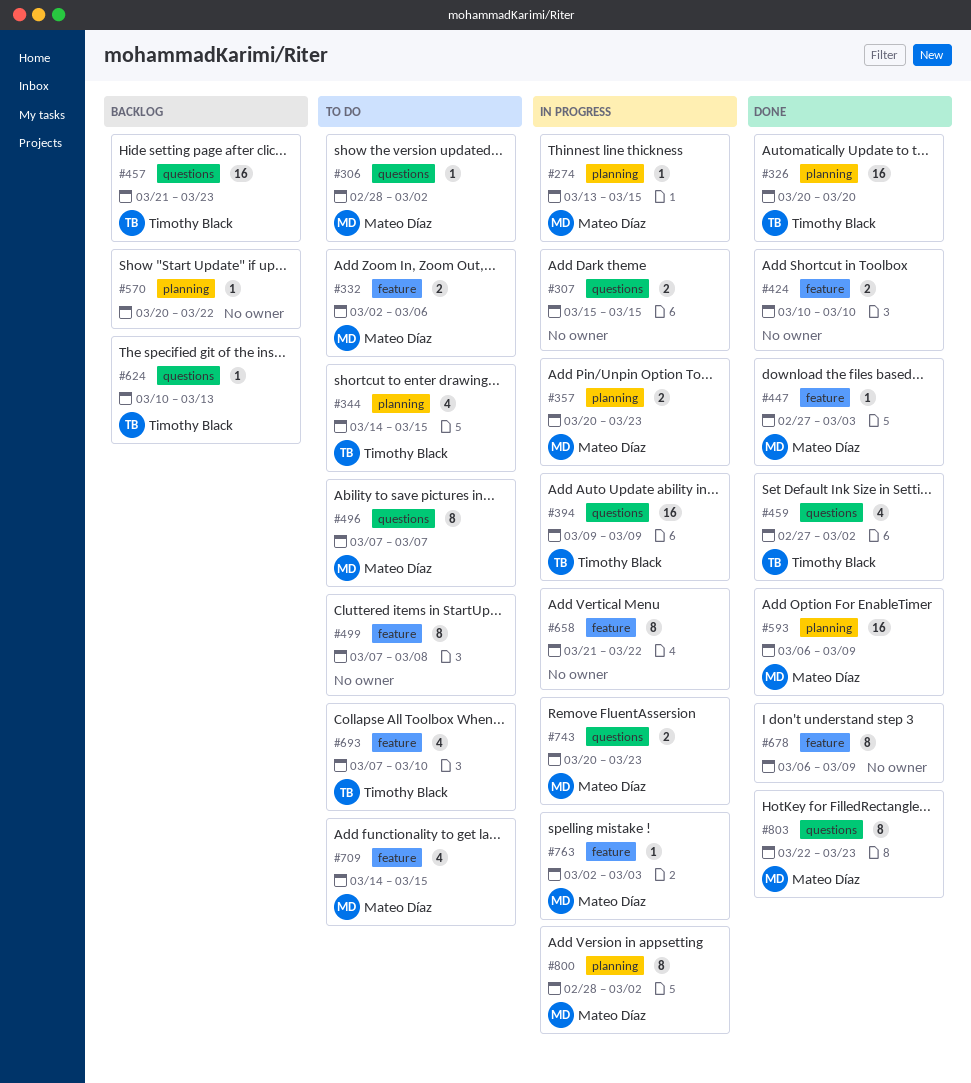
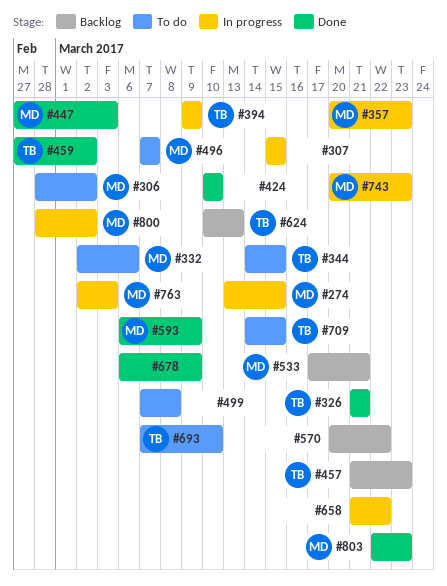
#326, start: Mar 20 -> Mar 21
#326, due: Mar 20 -> Mar 21
#533: none -> present
#709, owner: Mateo Díaz -> Timothy Black

